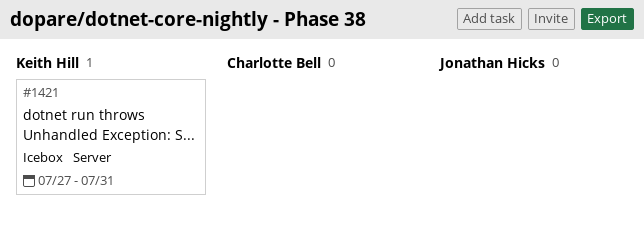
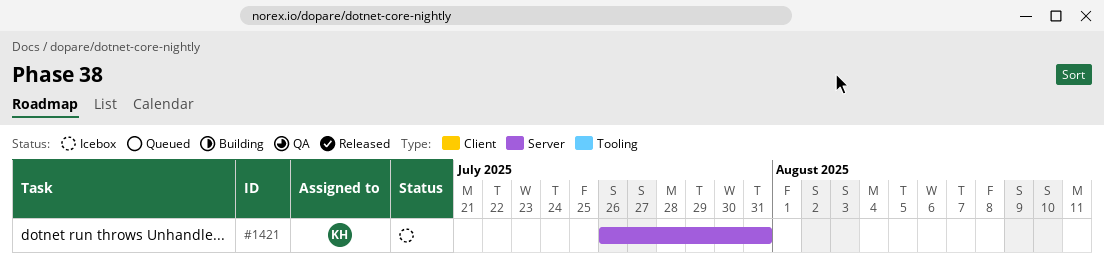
#1421, start: Jul 27 -> Jul 26

